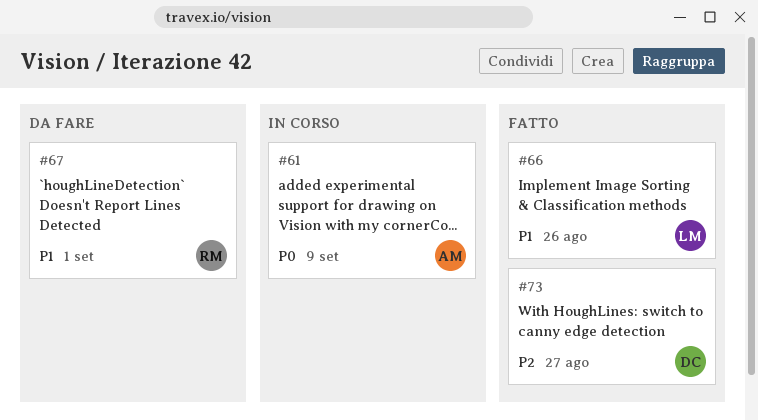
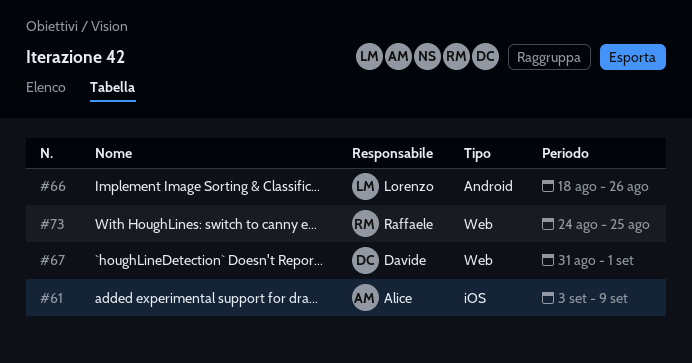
#67, owner: Raffaele -> Davide
#73, owner: Davide -> Raffaele
#73, due: Aug 27 -> Aug 25

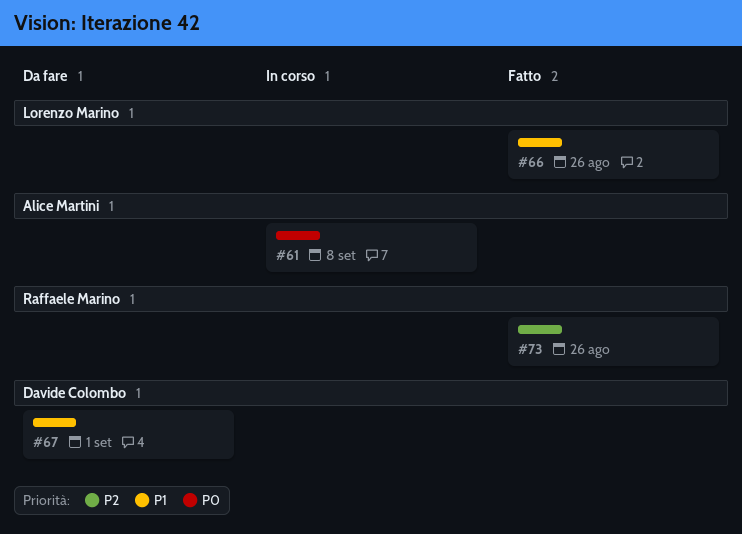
#61, due: Sep 9 -> Sep 8
#73, due: Aug 25 -> Aug 26

